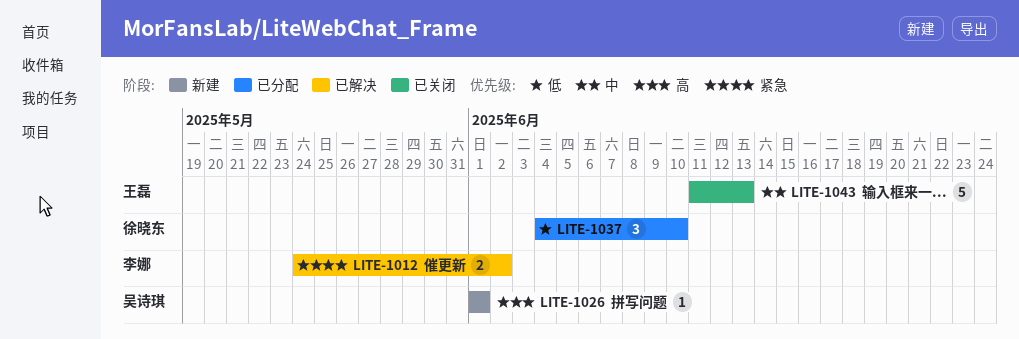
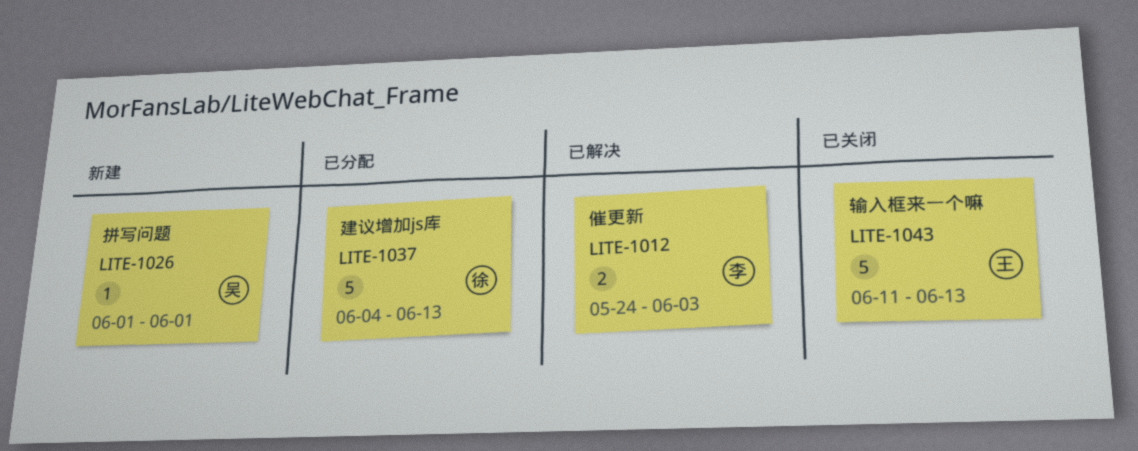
LITE-1012, due: Jun 2 -> Jun 3
LITE-1037, estimate: 3 -> 5
LITE-1037, due: Jun 10 -> Jun 13

